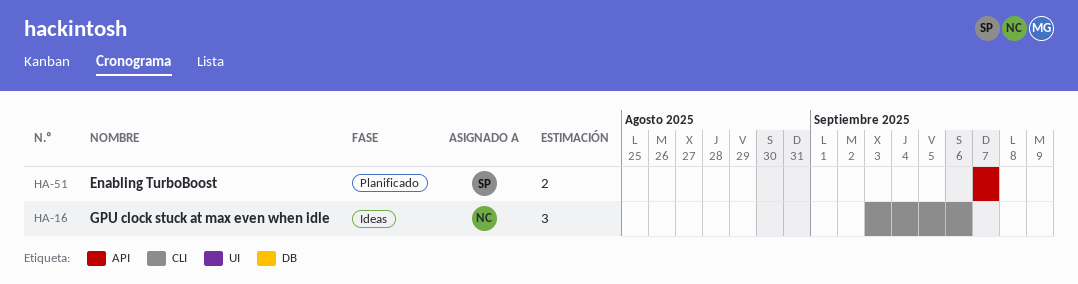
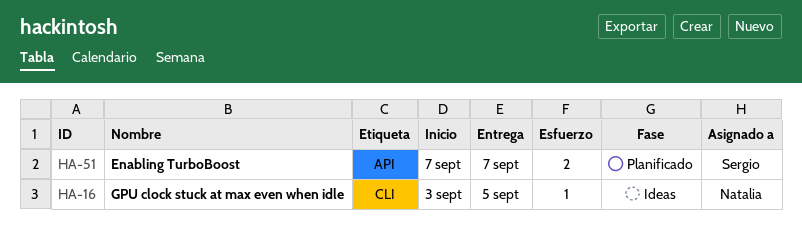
HA-16, estimate: 3 -> 1
HA-16, due: Sep 6 -> Sep 5

